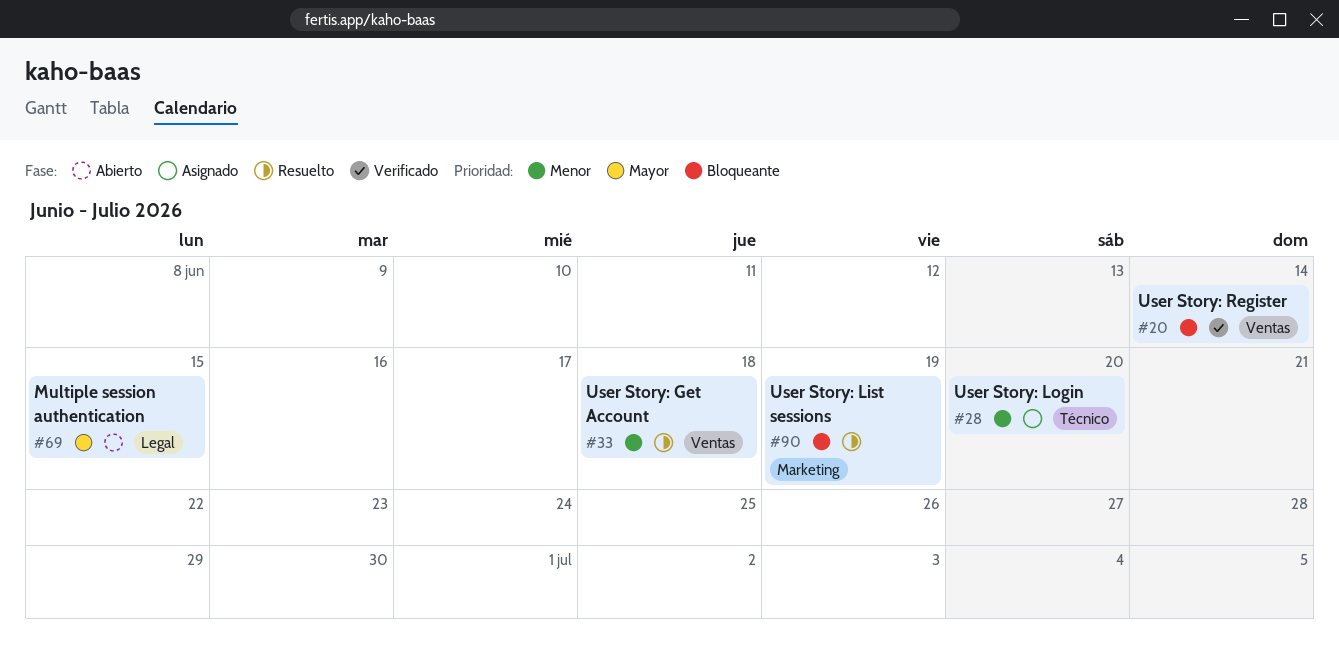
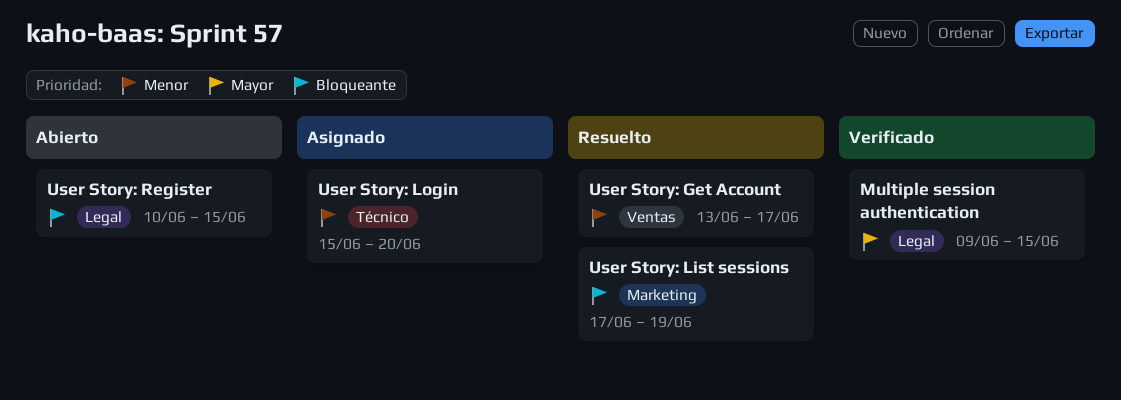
Multiple session authentication, status: Abierto -> Verificado
User Story: Get Account, due: Jun 18 -> Jun 17
User Story: Register, status: Verificado -> Abierto
User Story: Register, label: Ventas -> Legal
User Story: Register, due: Jun 14 -> Jun 15

